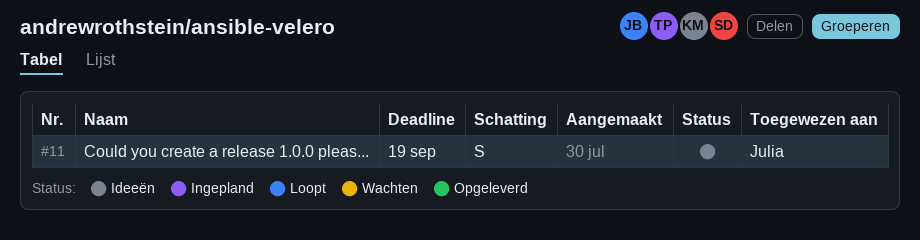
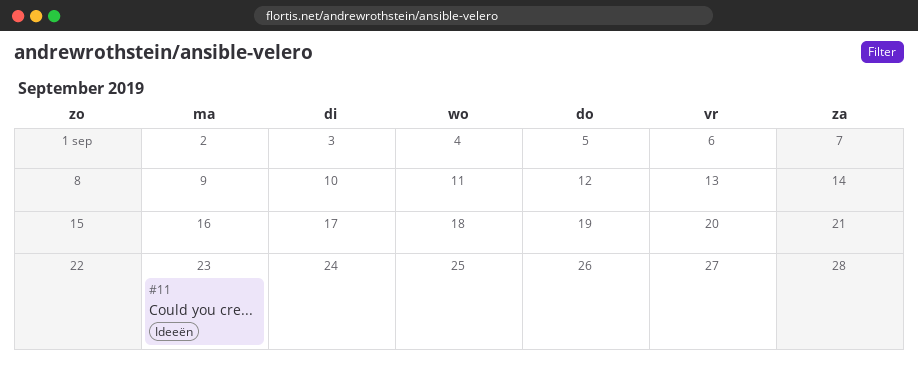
#11, due: Sep 19 -> Sep 23

